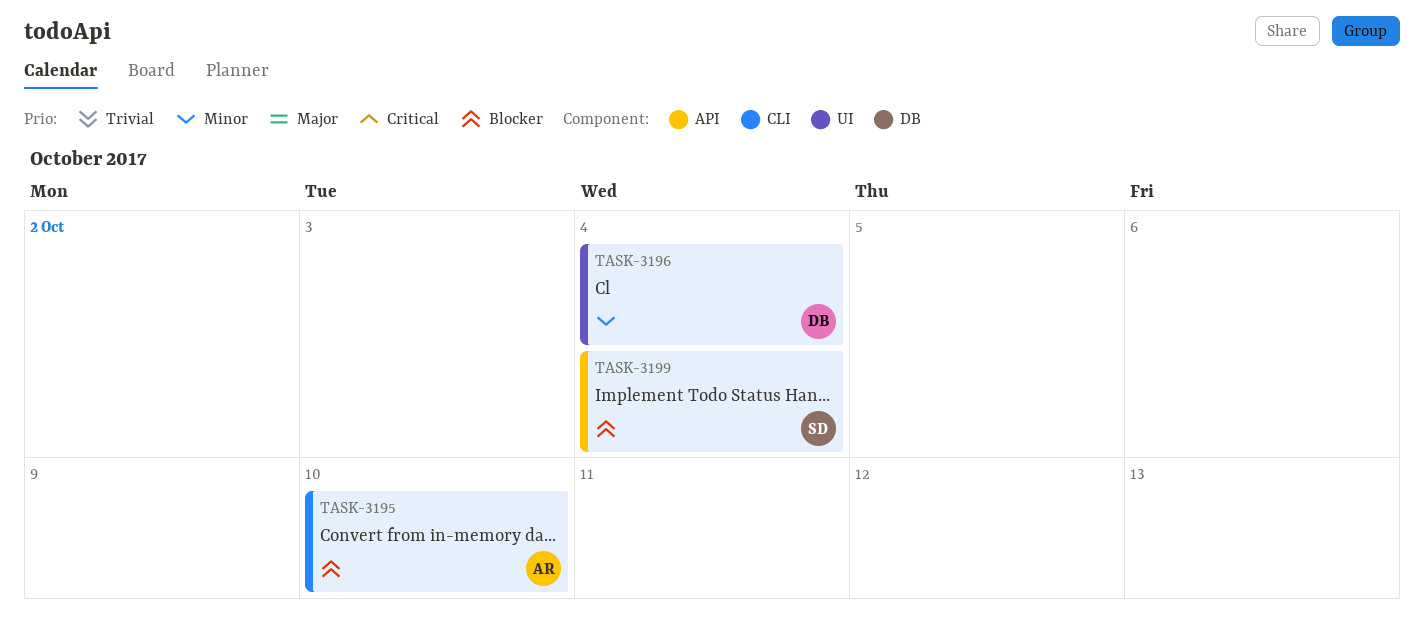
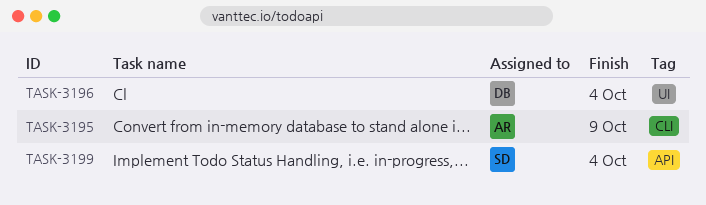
TASK-3195, due: Oct 10 -> Oct 9

